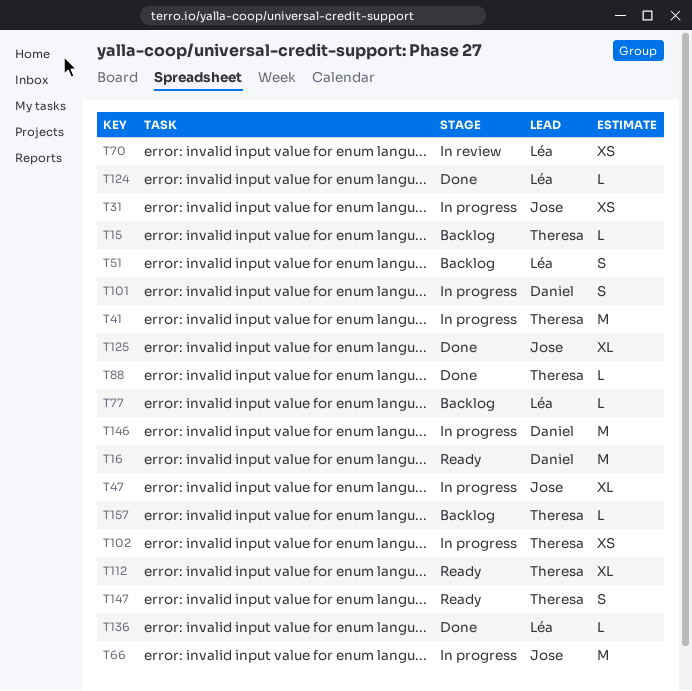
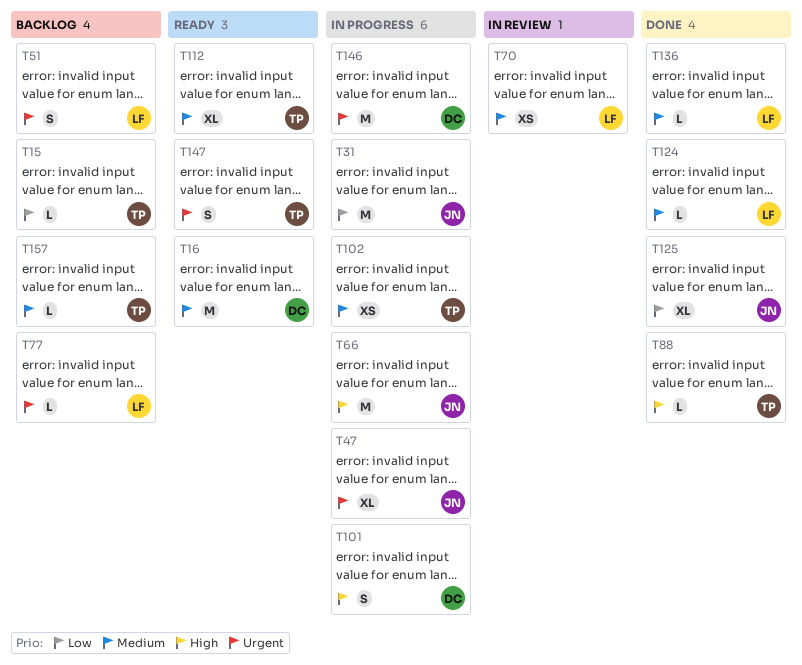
T31, estimate: XS -> M
T41: present -> none

